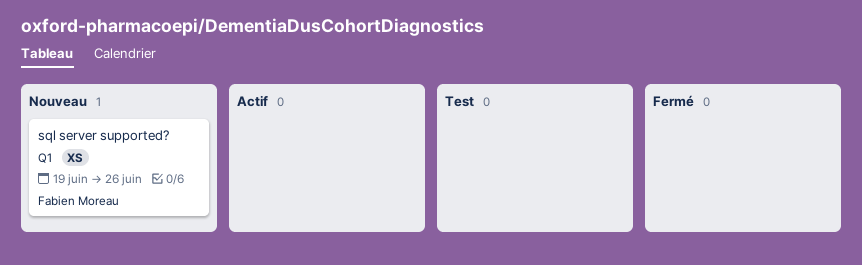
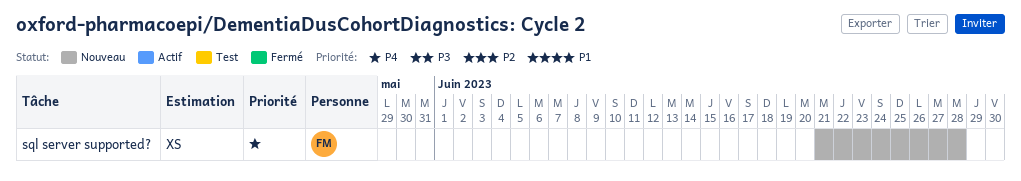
sql server supported?, start: Jun 19 -> Jun 21
sql server supported?, due: Jun 26 -> Jun 28

